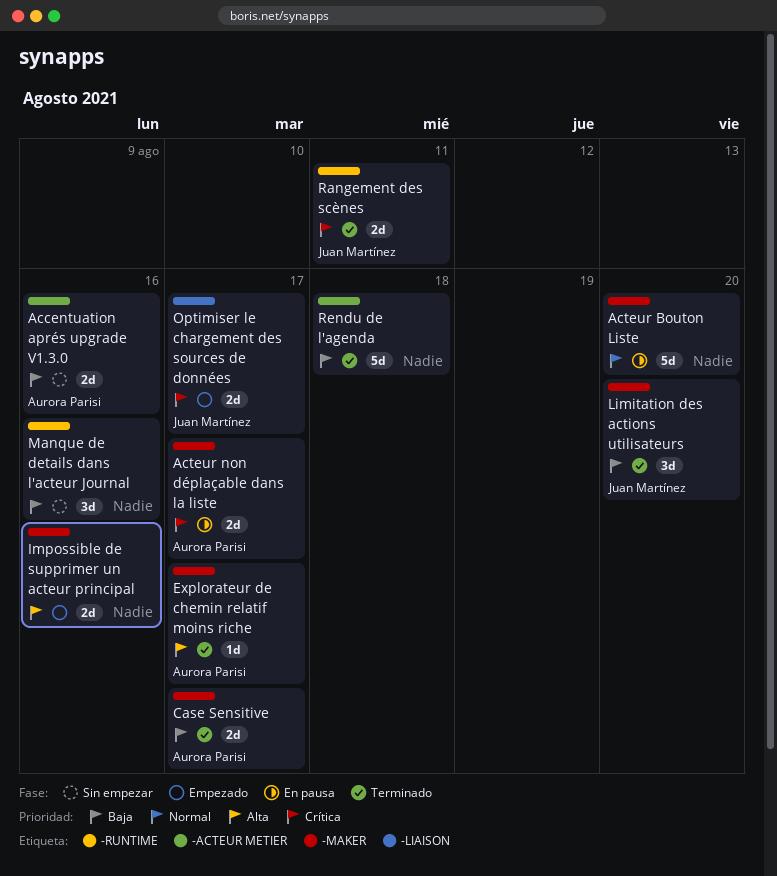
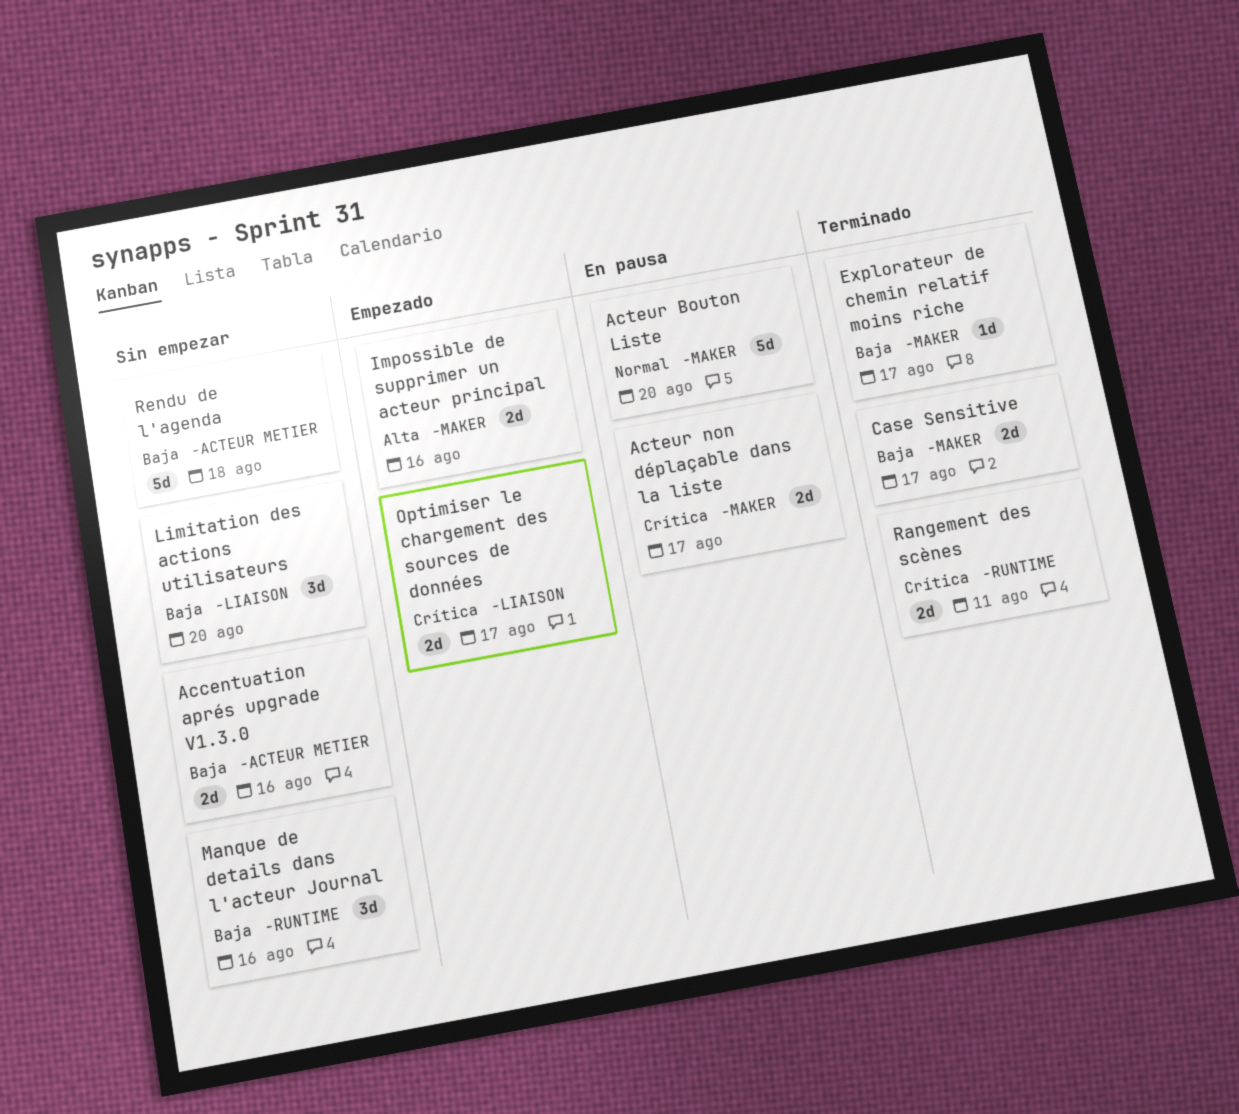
Explorateur de chemin relatif moins riche, priority: Alta -> Baja
Limitation des actions utilisateurs, status: Terminado -> Sin empezar
Limitation des actions utilisateurs, label: -MAKER -> -LIAISON
Rendu de l'agenda, status: Terminado -> Sin empezar

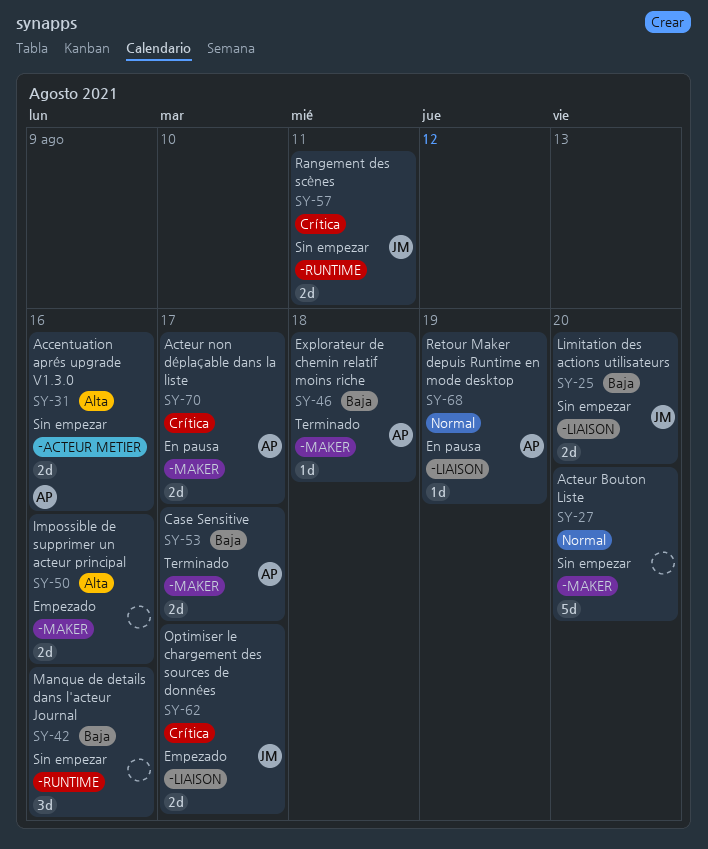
Accentuation aprés upgrade V1.3.0, priority: Baja -> Alta
Acteur Bouton Liste, status: En pausa -> Sin empezar
Explorateur de chemin relatif moins riche, due: Aug 17 -> Aug 18
Limitation des actions utilisateurs, estimate: 3d -> 2d
Rangement des scènes, status: Terminado -> Sin empezar
Rendu de l'agenda: present -> none
Retour Maker depuis Runtime en mode desktop: none -> present

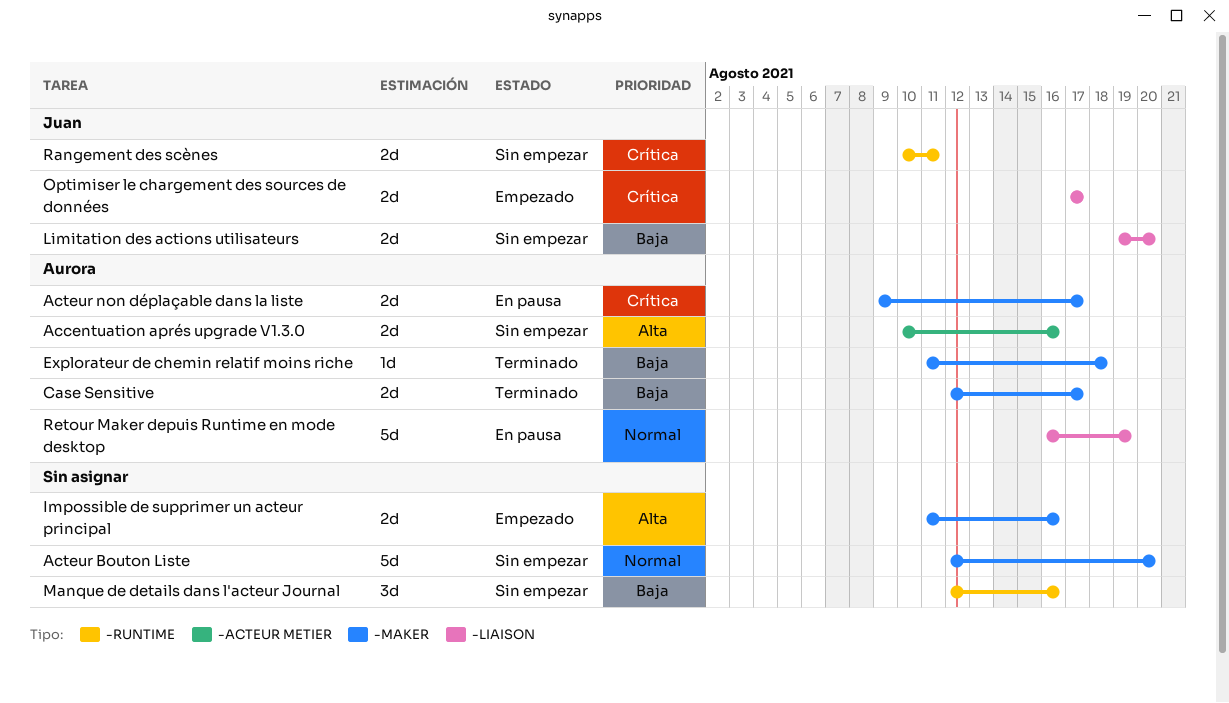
Retour Maker depuis Runtime en mode desktop, estimate: 1d -> 5d

